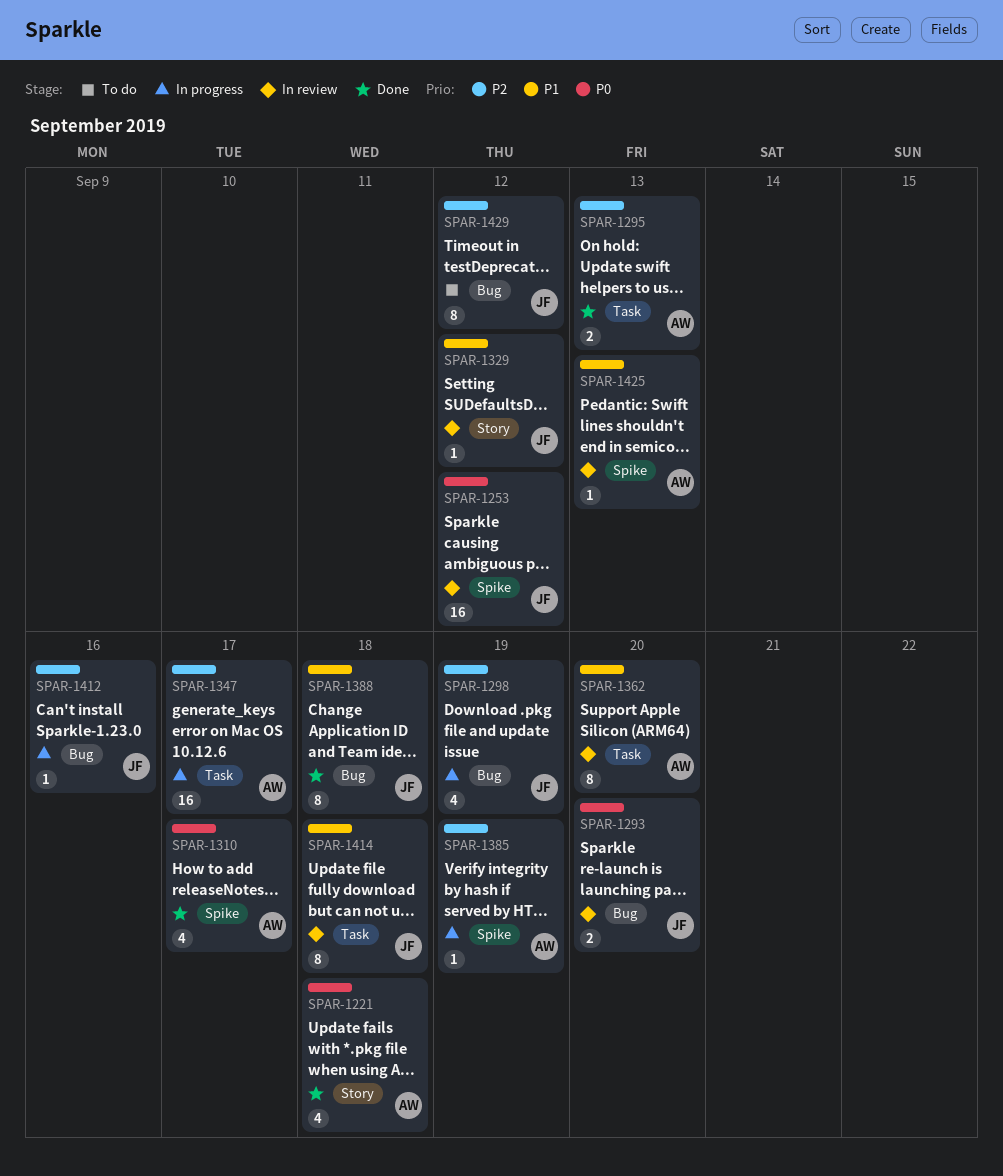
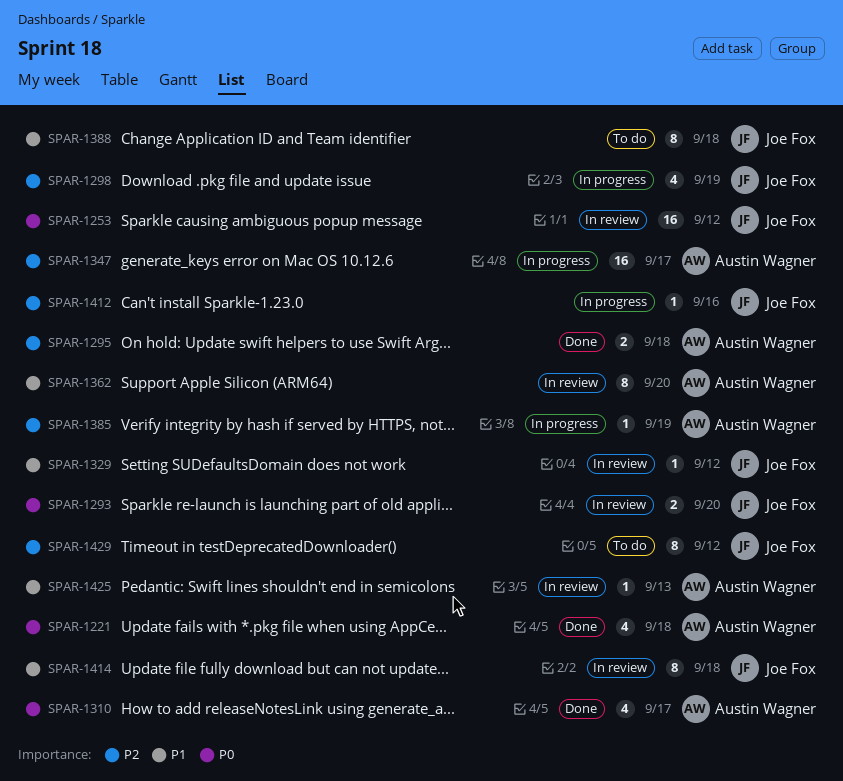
SPAR-1295, due: Sep 13 -> Sep 18
SPAR-1388, status: Done -> To do

